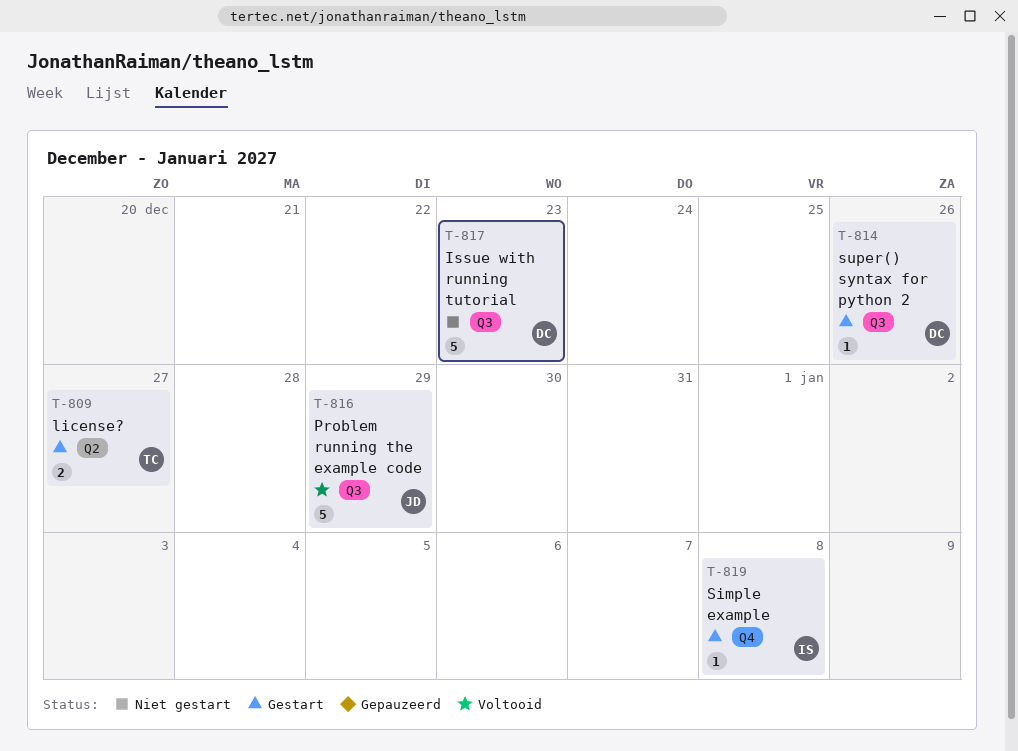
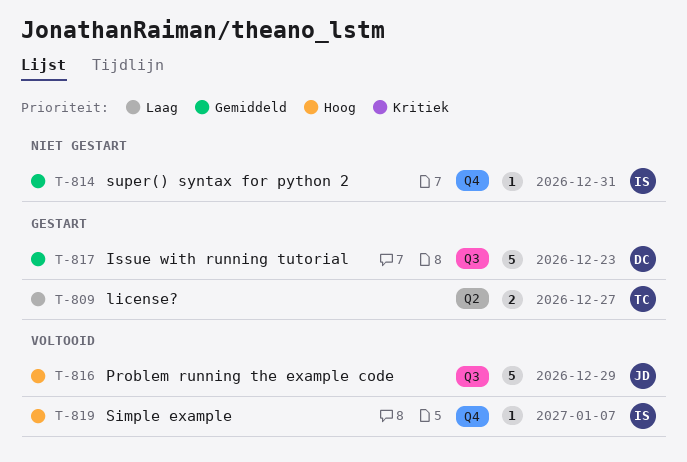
T-814, status: Gestart -> Niet gestart
T-814, owner: DC -> IS
T-814, label: Q3 -> Q4
T-814, due: Dec 26 -> Dec 31
T-817, status: Niet gestart -> Gestart
T-819, status: Gestart -> Voltooid
T-819, due: Jan 8 -> Jan 7

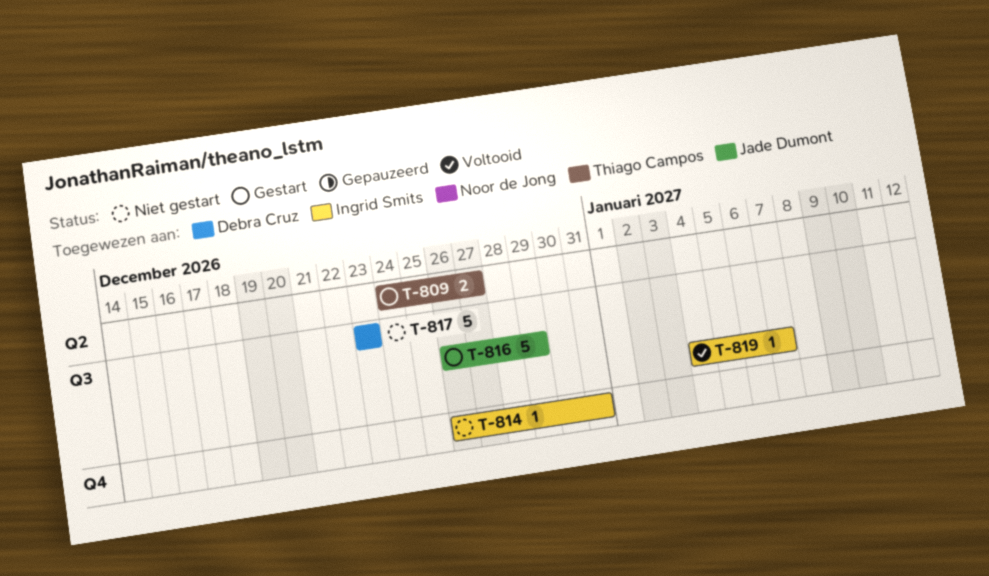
T-816, status: Voltooid -> Gestart
T-817, status: Gestart -> Niet gestart
T-819, label: Q4 -> Q3

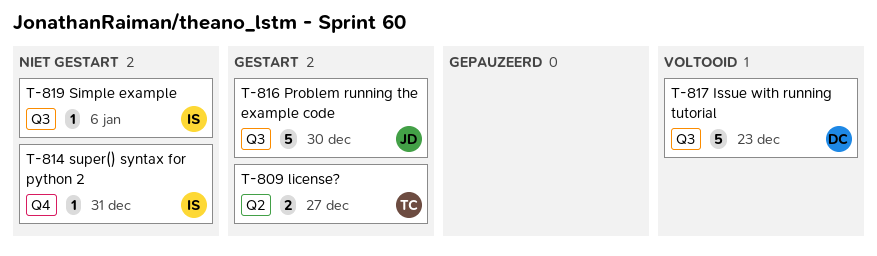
T-816, due: Dec 29 -> Dec 30
T-817, status: Niet gestart -> Voltooid
T-819, status: Voltooid -> Niet gestart
T-819, due: Jan 7 -> Jan 6

